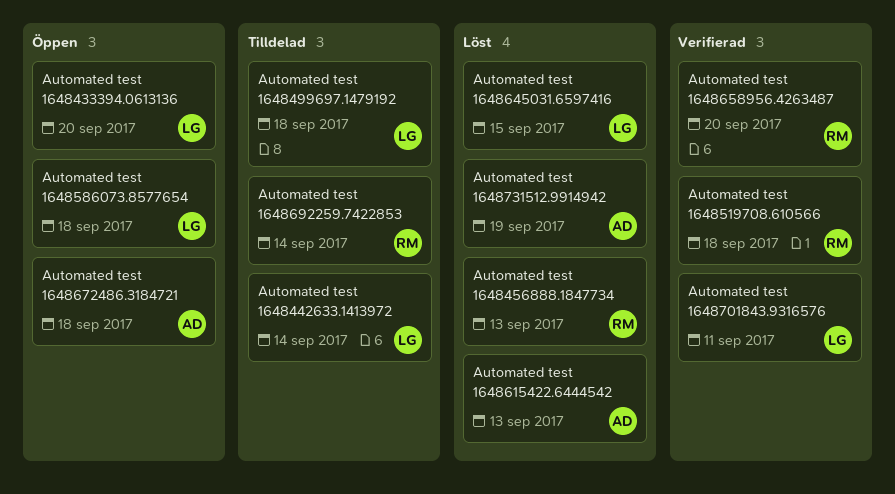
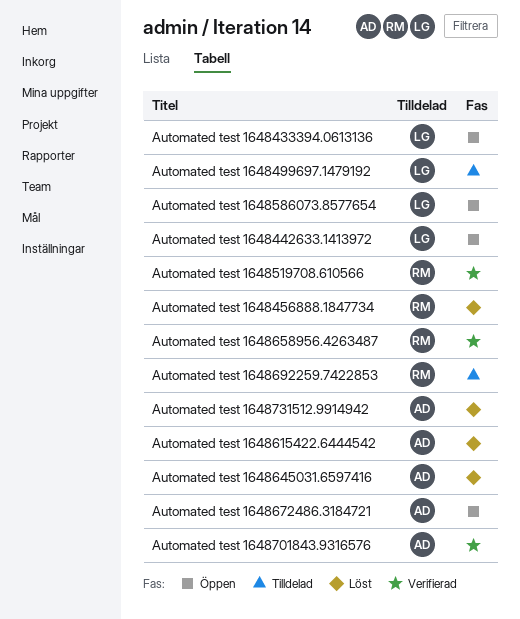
Automated test 1648442633.1413972, status: Tilldelad -> Öppen
Automated test 1648645031.6597416, owner: LG -> AD
Automated test 1648701843.9316576, owner: LG -> AD

